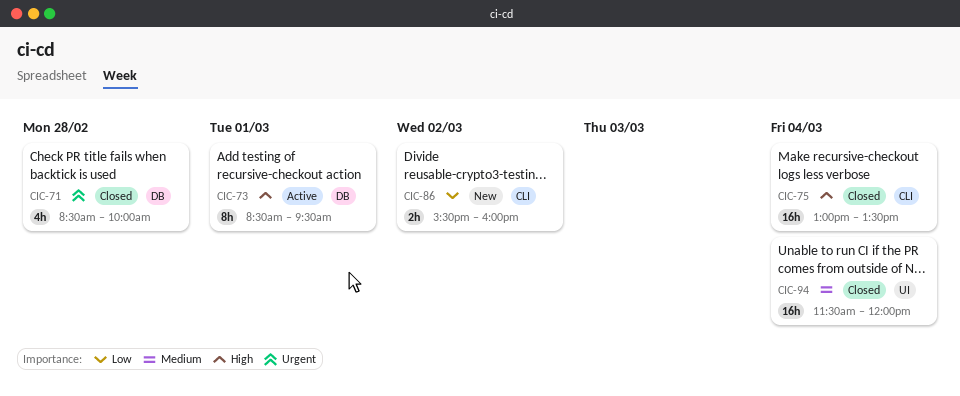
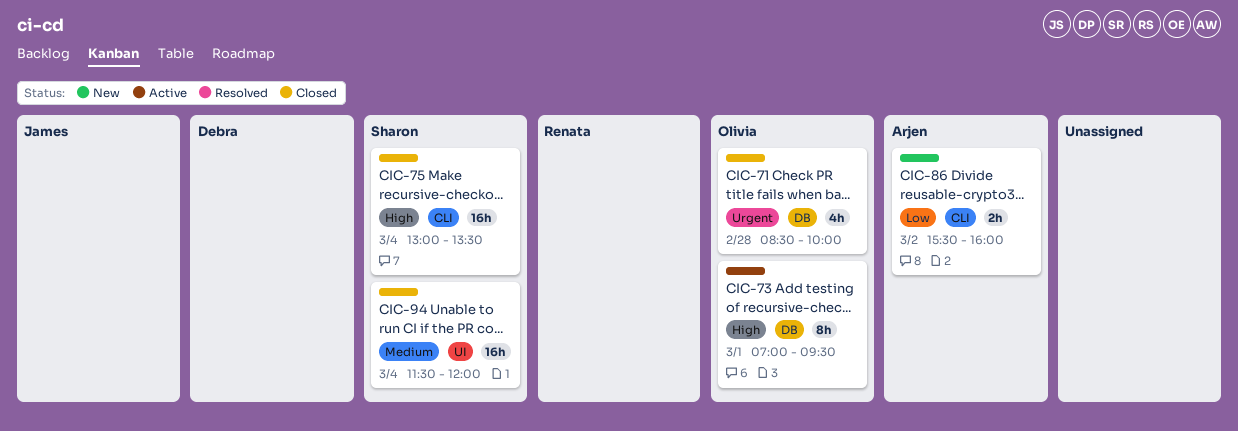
CIC-73, begins: 08:30 -> 07:00

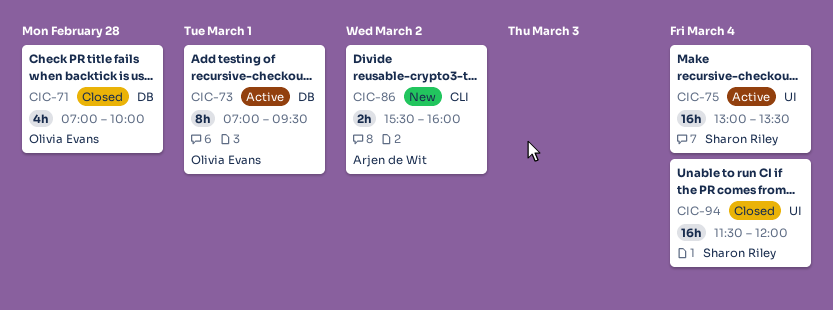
CIC-71, begins: 08:30 -> 07:00
CIC-75, status: Closed -> Active
CIC-75, label: CLI -> UI

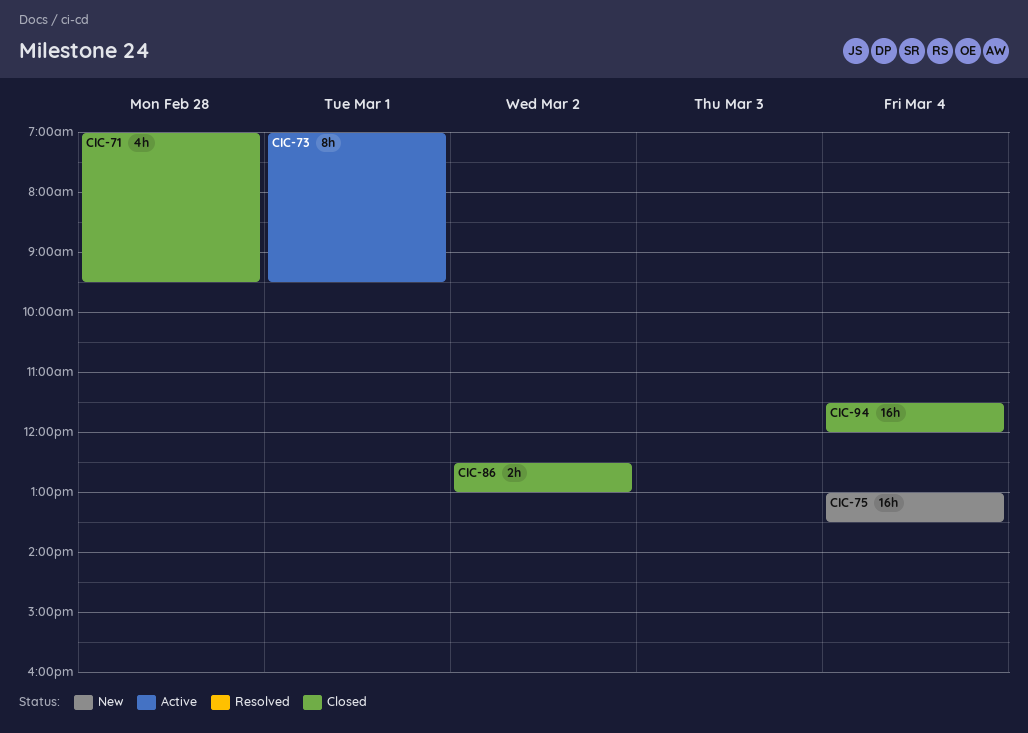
CIC-71, ends: 10:00 -> 09:30
CIC-75, status: Active -> New
CIC-86, status: New -> Closed
CIC-86, begins: 15:30 -> 12:30
CIC-86, ends: 16:00 -> 13:00

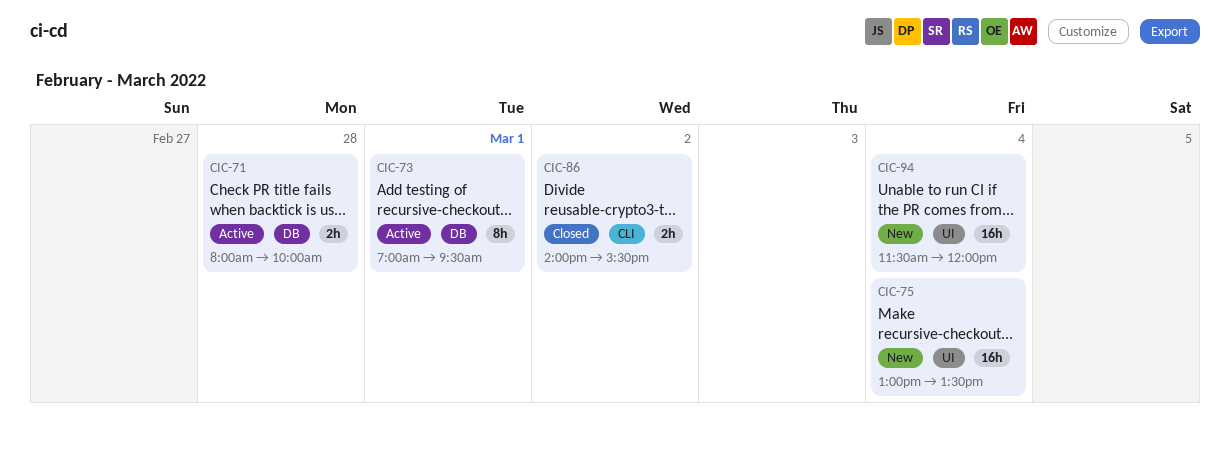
CIC-71, status: Closed -> Active
CIC-71, estimate: 4h -> 2h
CIC-71, begins: 07:00 -> 08:00
CIC-71, ends: 09:30 -> 10:00
CIC-86, begins: 12:30 -> 14:00
CIC-86, ends: 13:00 -> 15:30
CIC-94, status: Closed -> New

